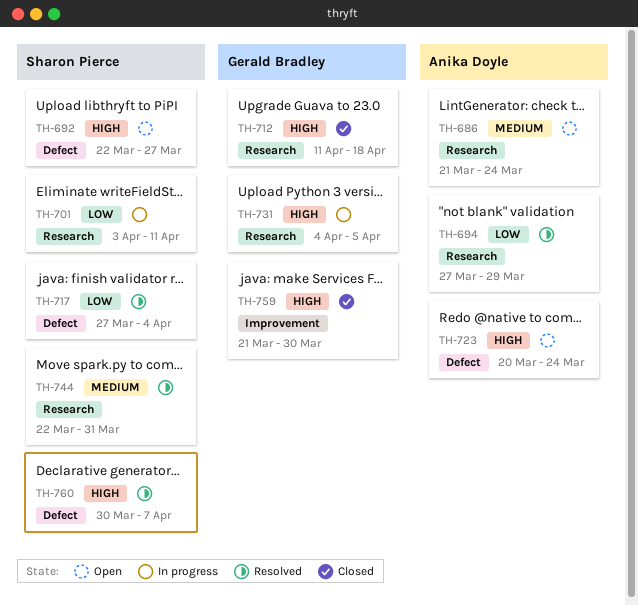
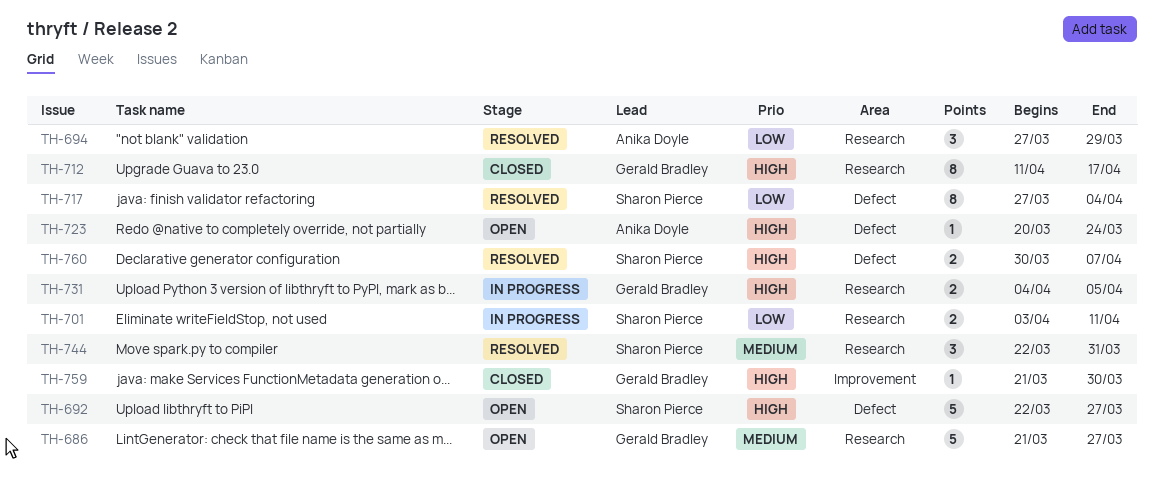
TH-686, owner: Anika Doyle -> Gerald Bradley
TH-686, due: Mar 24 -> Mar 27
TH-712, due: Apr 18 -> Apr 17

